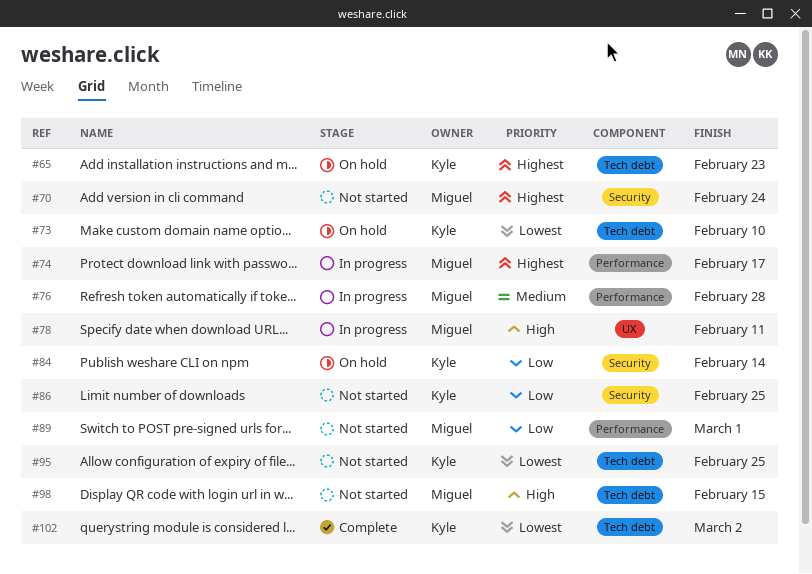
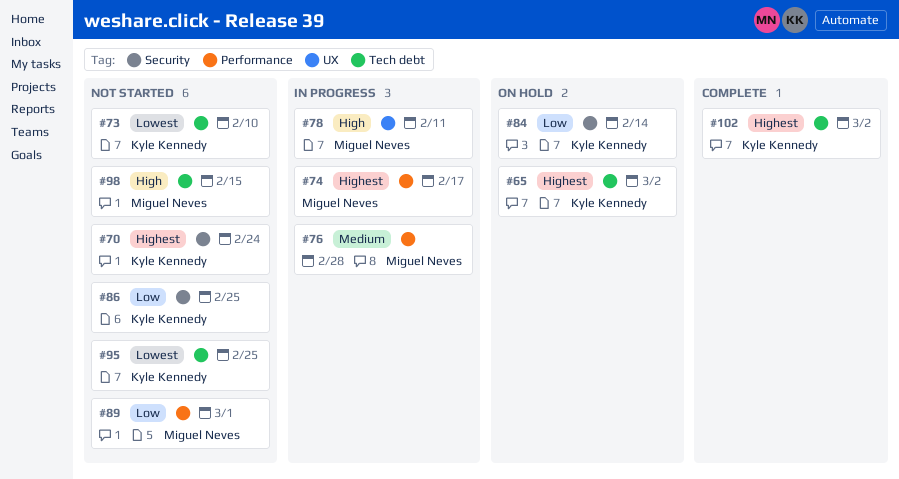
#65, due: Feb 23 -> Mar 2
#70, owner: Miguel Neves -> Kyle Kennedy
#73, status: On hold -> Not started
#102, priority: Lowest -> Highest

